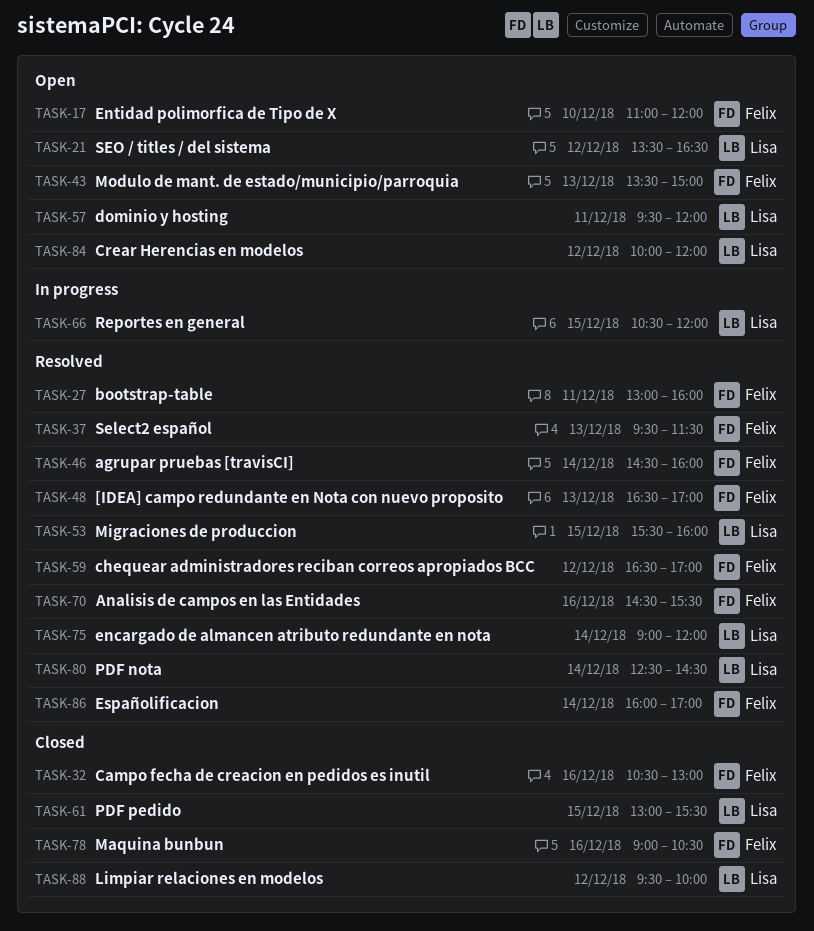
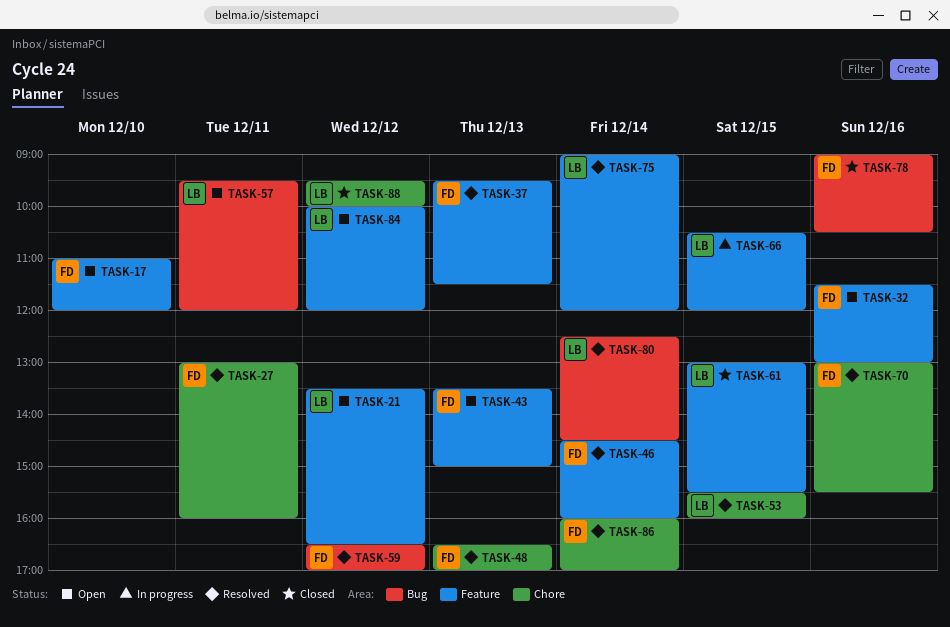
TASK-32, status: Closed -> Open
TASK-32, begins: 10:30 -> 11:30
TASK-70, begins: 14:30 -> 13:00

